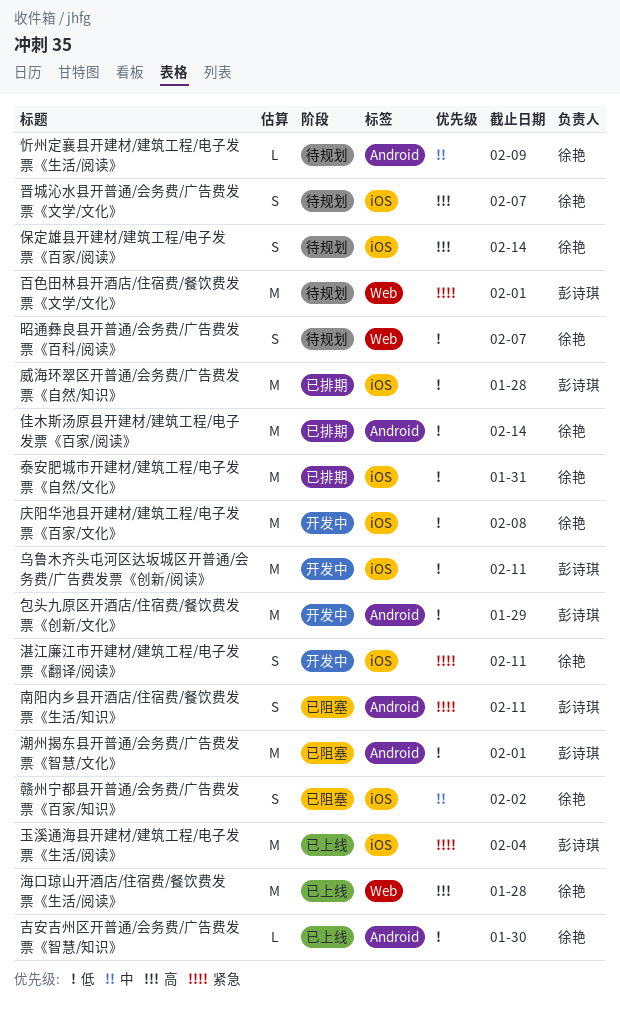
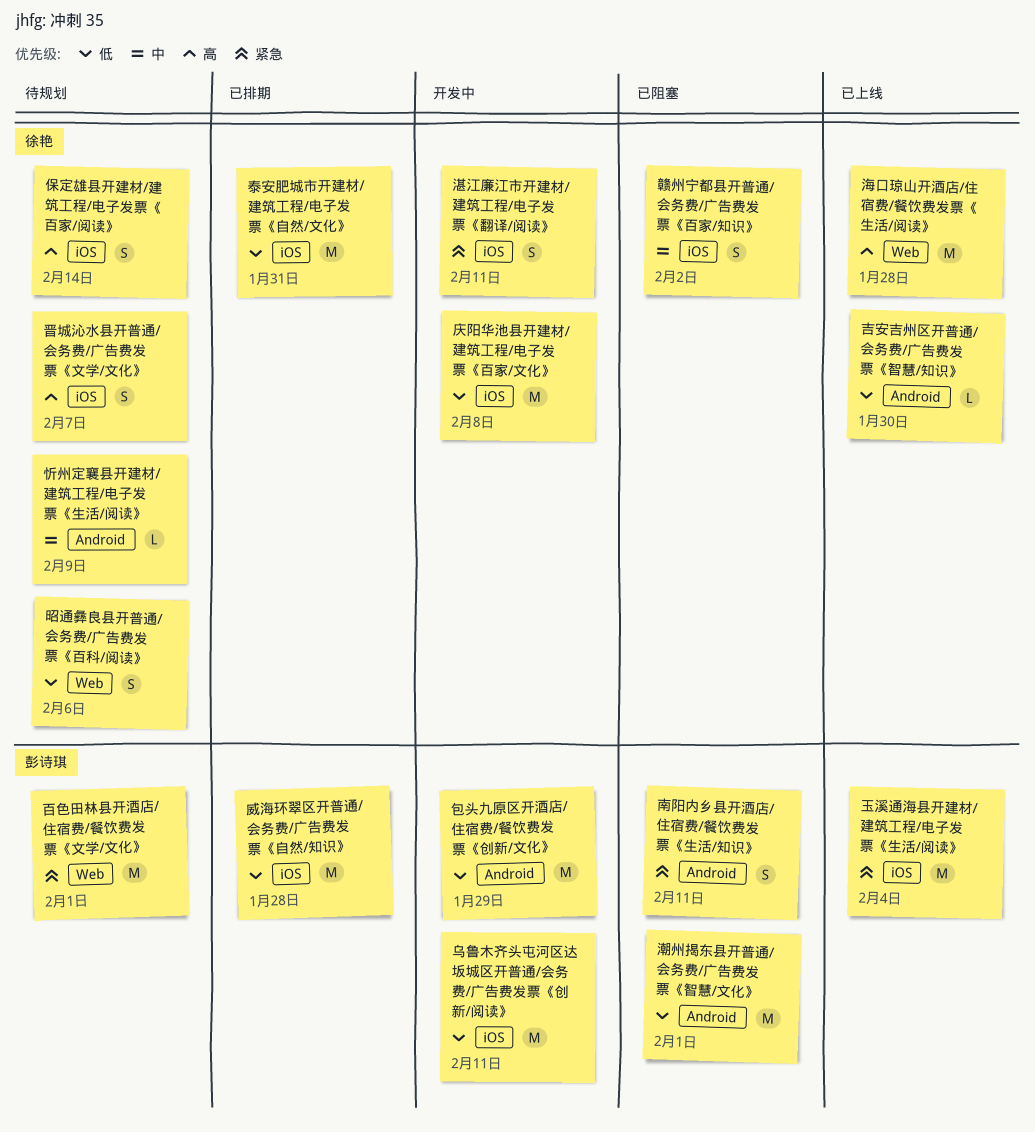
佳木斯汤原县开建材/建筑工程/电子发票《百家/阅读》: present -> none
昭通彝良县开普通/会务费/广告费发票《百科/阅读》, due: Feb 7 -> Feb 6

